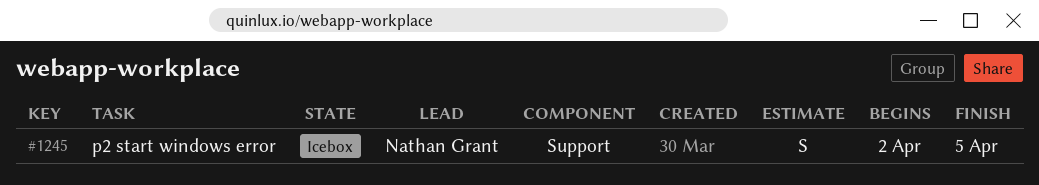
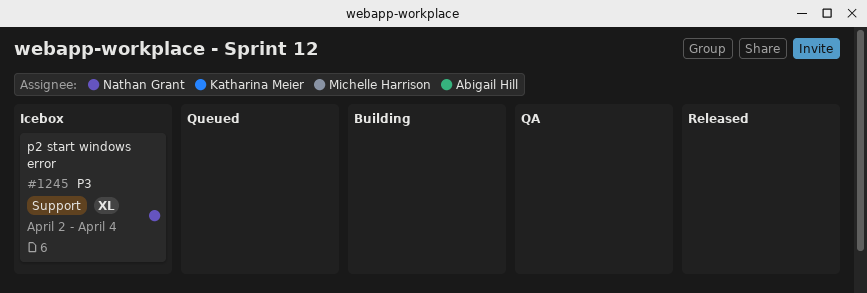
#1245, estimate: S -> XL
#1245, due: Apr 5 -> Apr 4

